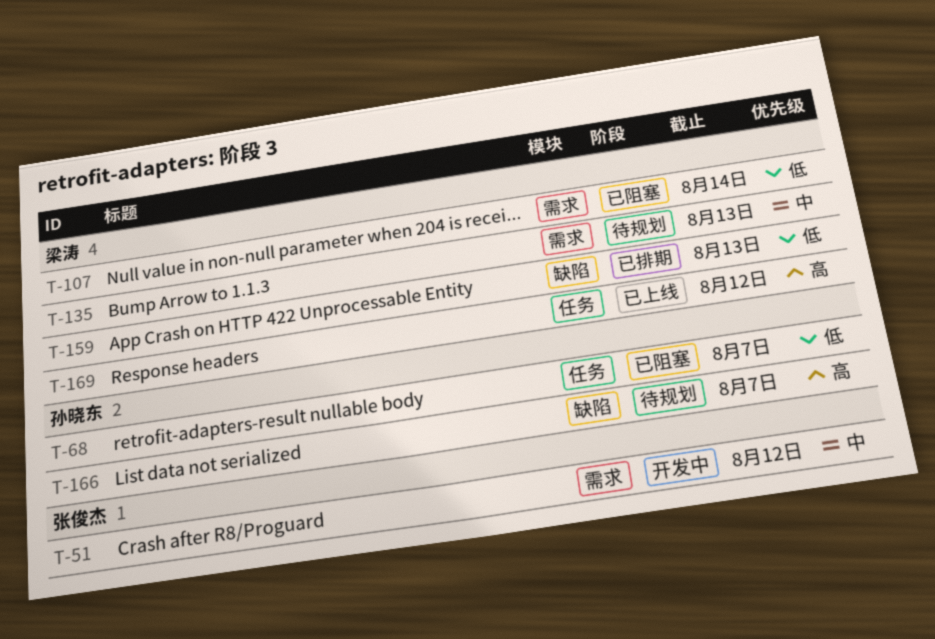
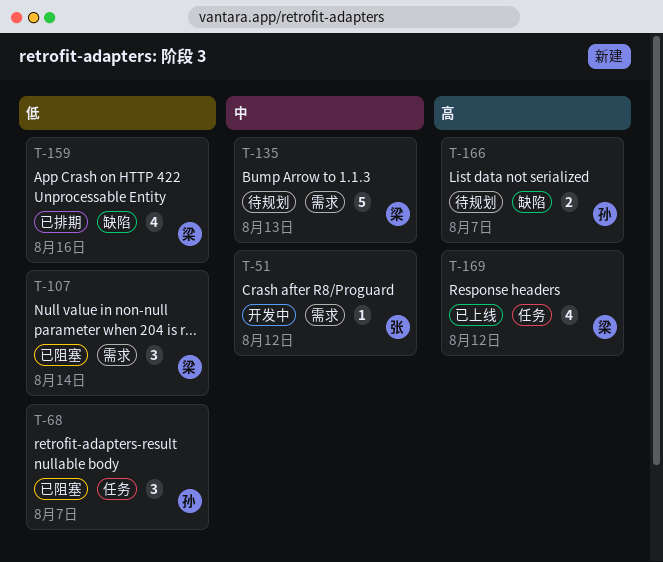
T-159, due: Aug 13 -> Aug 16

